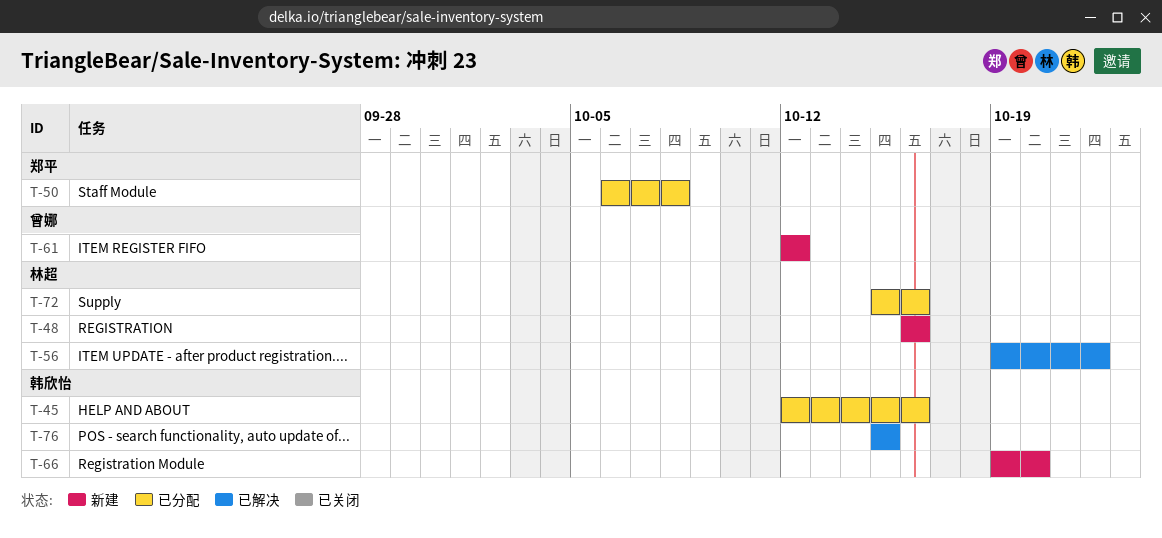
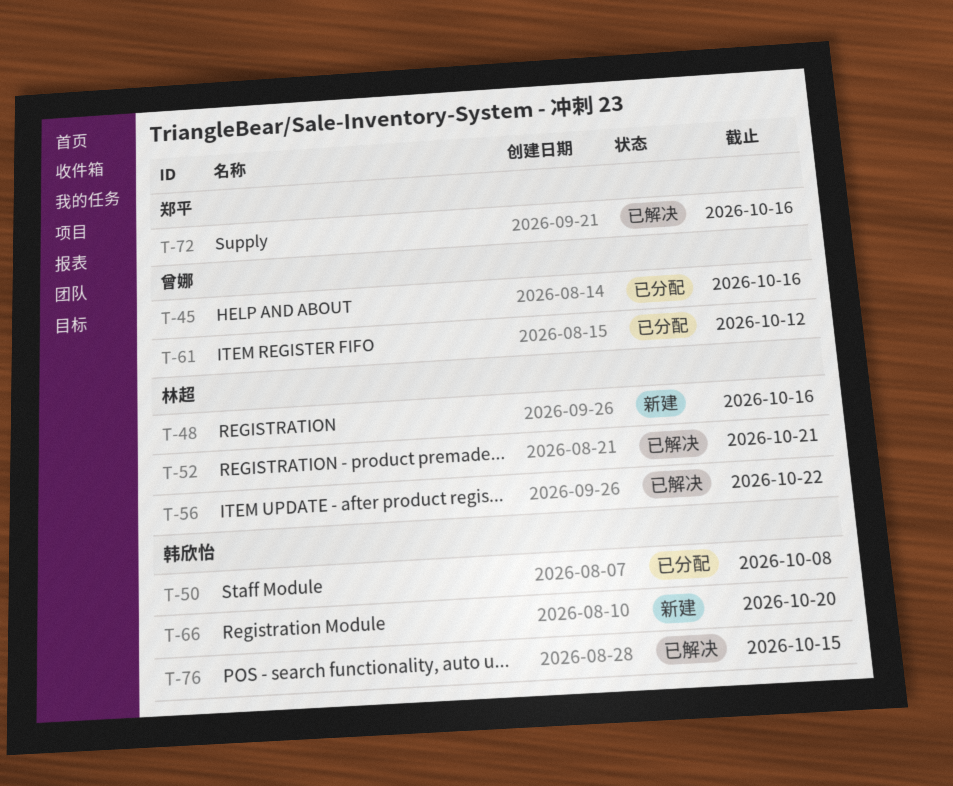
T-45, owner: 韩欣怡 -> 曾娜
T-50, owner: 郑平 -> 韩欣怡
T-52: none -> present
T-61, status: 新建 -> 已分配
T-72, status: 已分配 -> 已解决
T-72, owner: 林超 -> 郑平

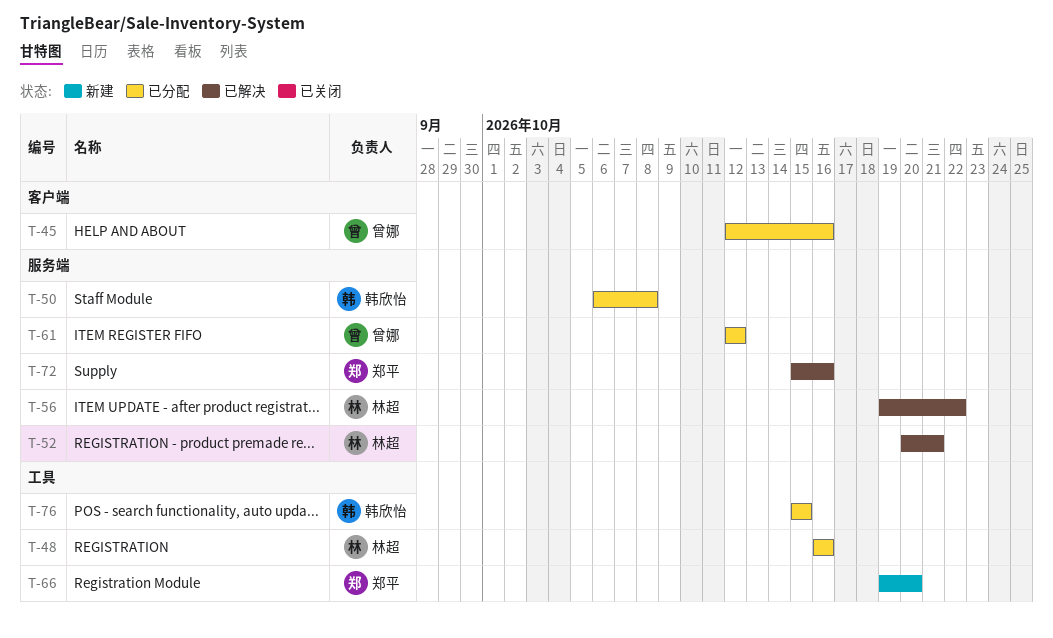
T-48, status: 新建 -> 已分配
T-66, owner: 韩欣怡 -> 郑平
T-76, status: 已解决 -> 已分配

